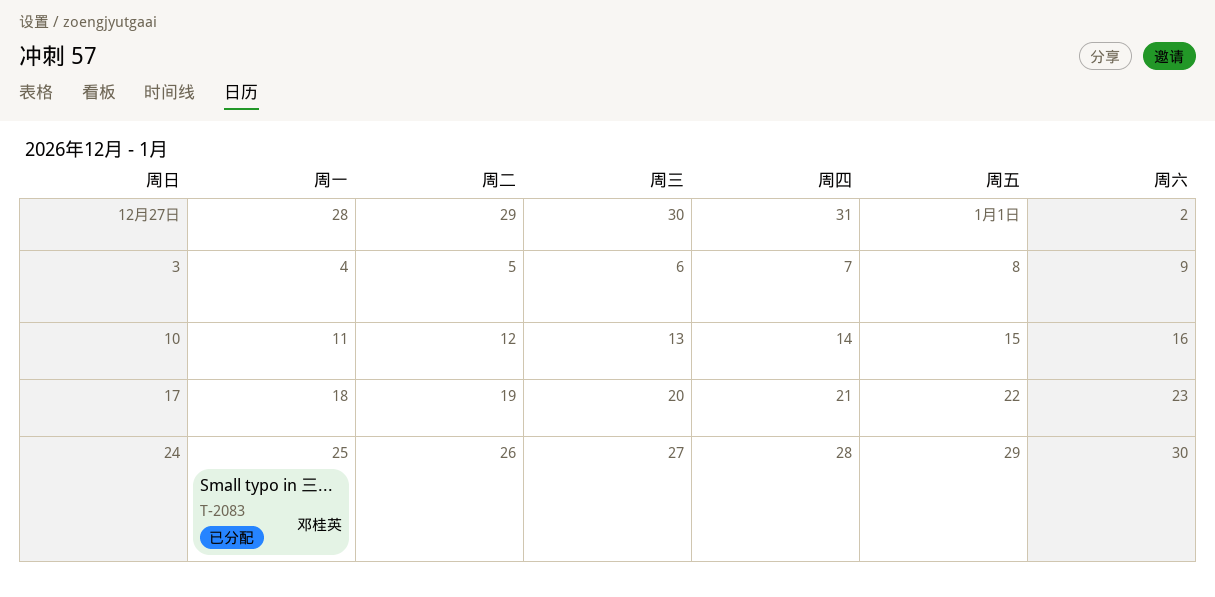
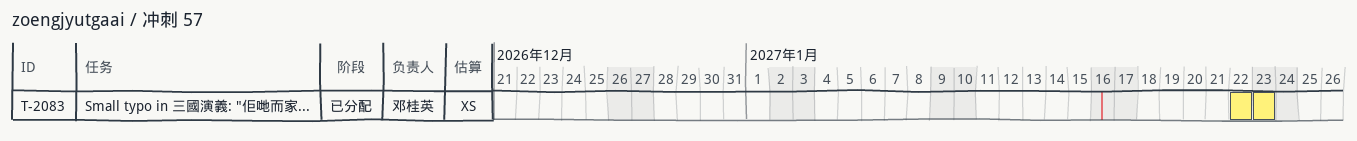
T-2083, due: Jan 25 -> Jan 23

